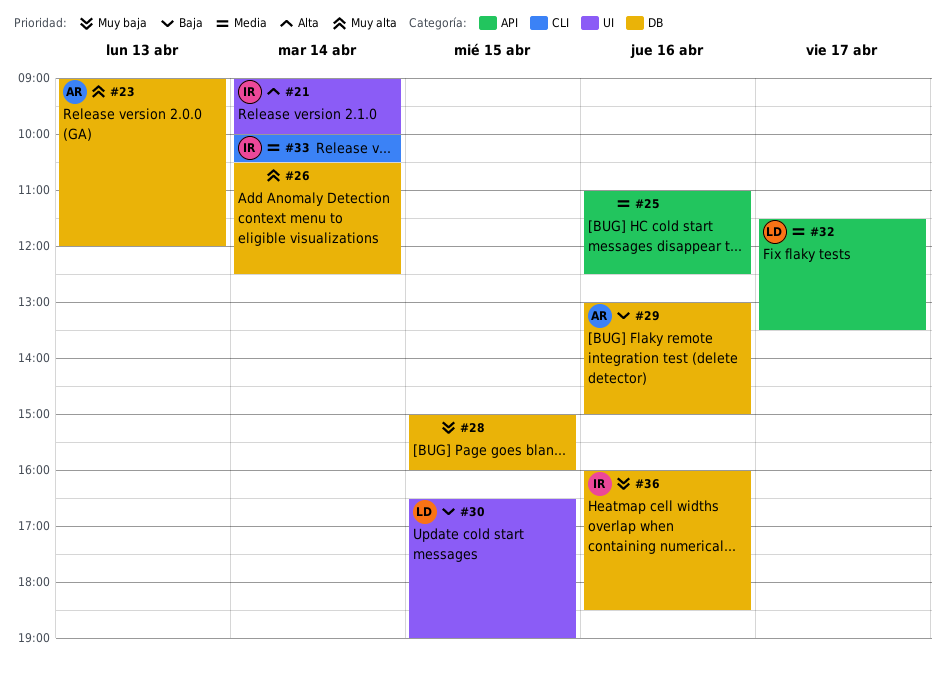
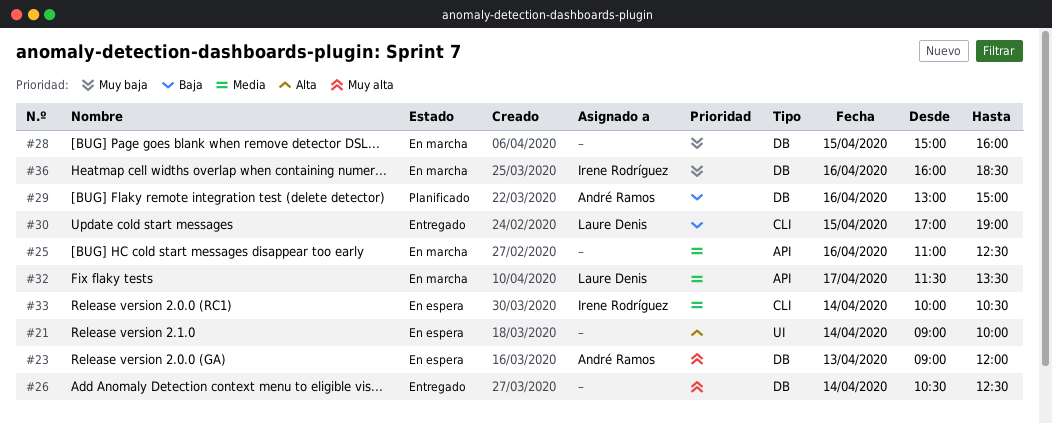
#21, owner: Irene Rodríguez -> none
#30, label: UI -> CLI
#30, begins: 16:30 -> 17:00

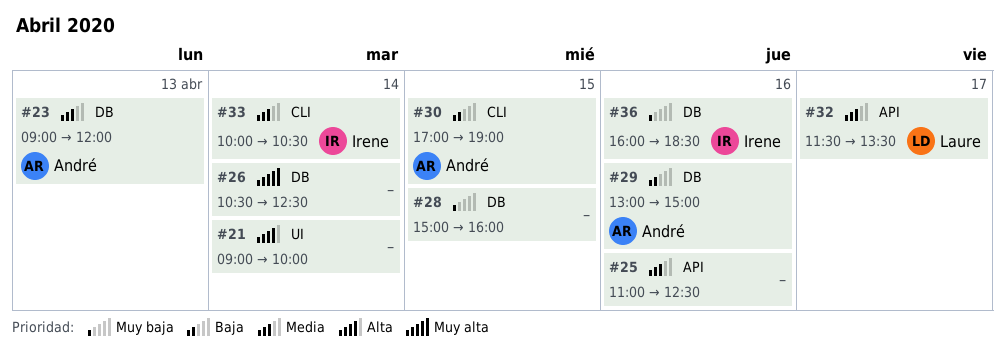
#23, priority: Muy alta -> Media
#30, owner: Laure Denis -> André Ramos

